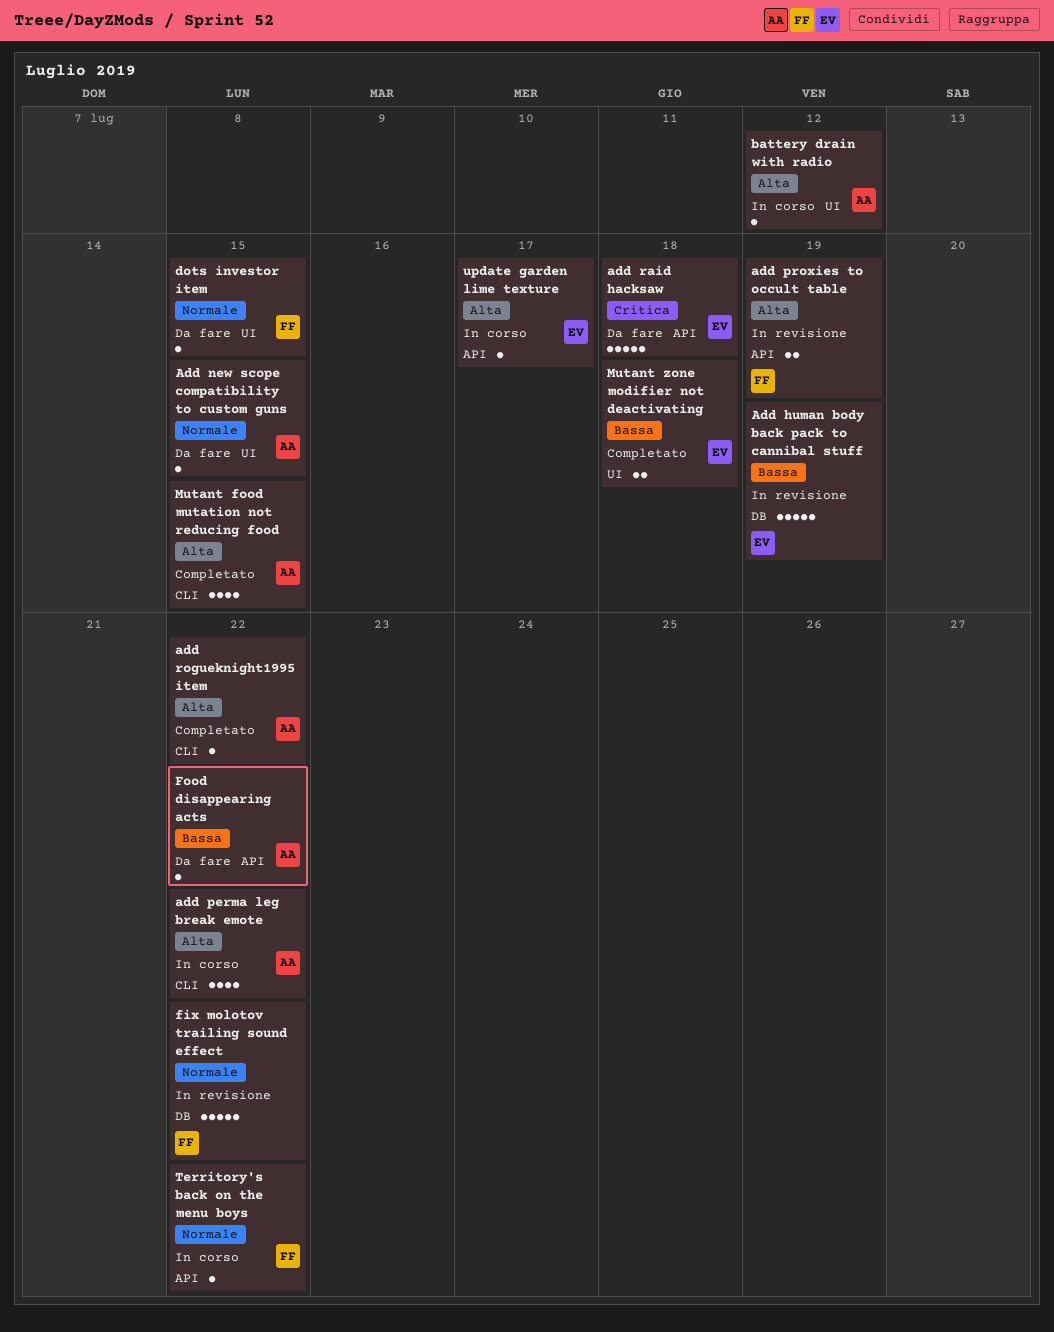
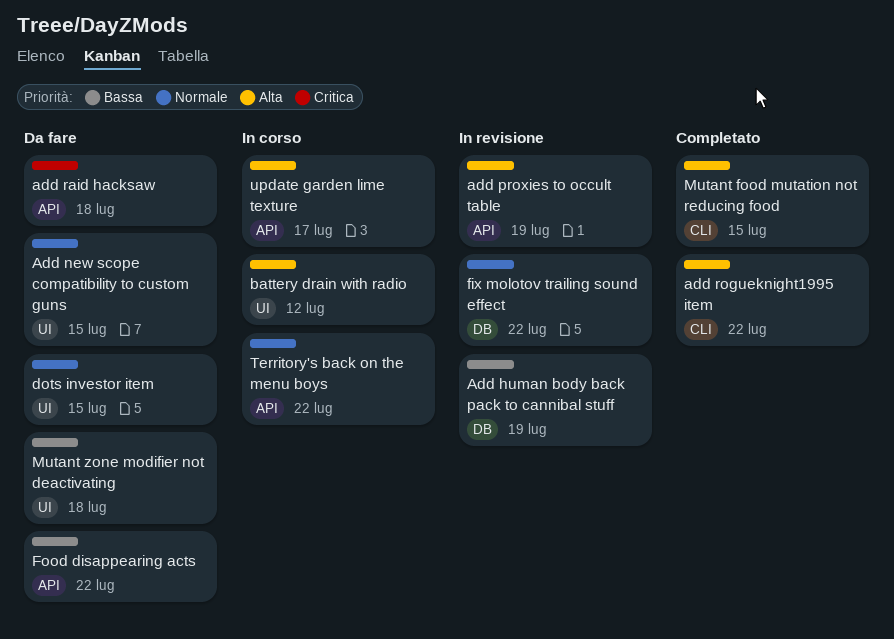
add perma leg break emote: present -> none
Mutant zone modifier not deactivating, status: Completato -> Da fare

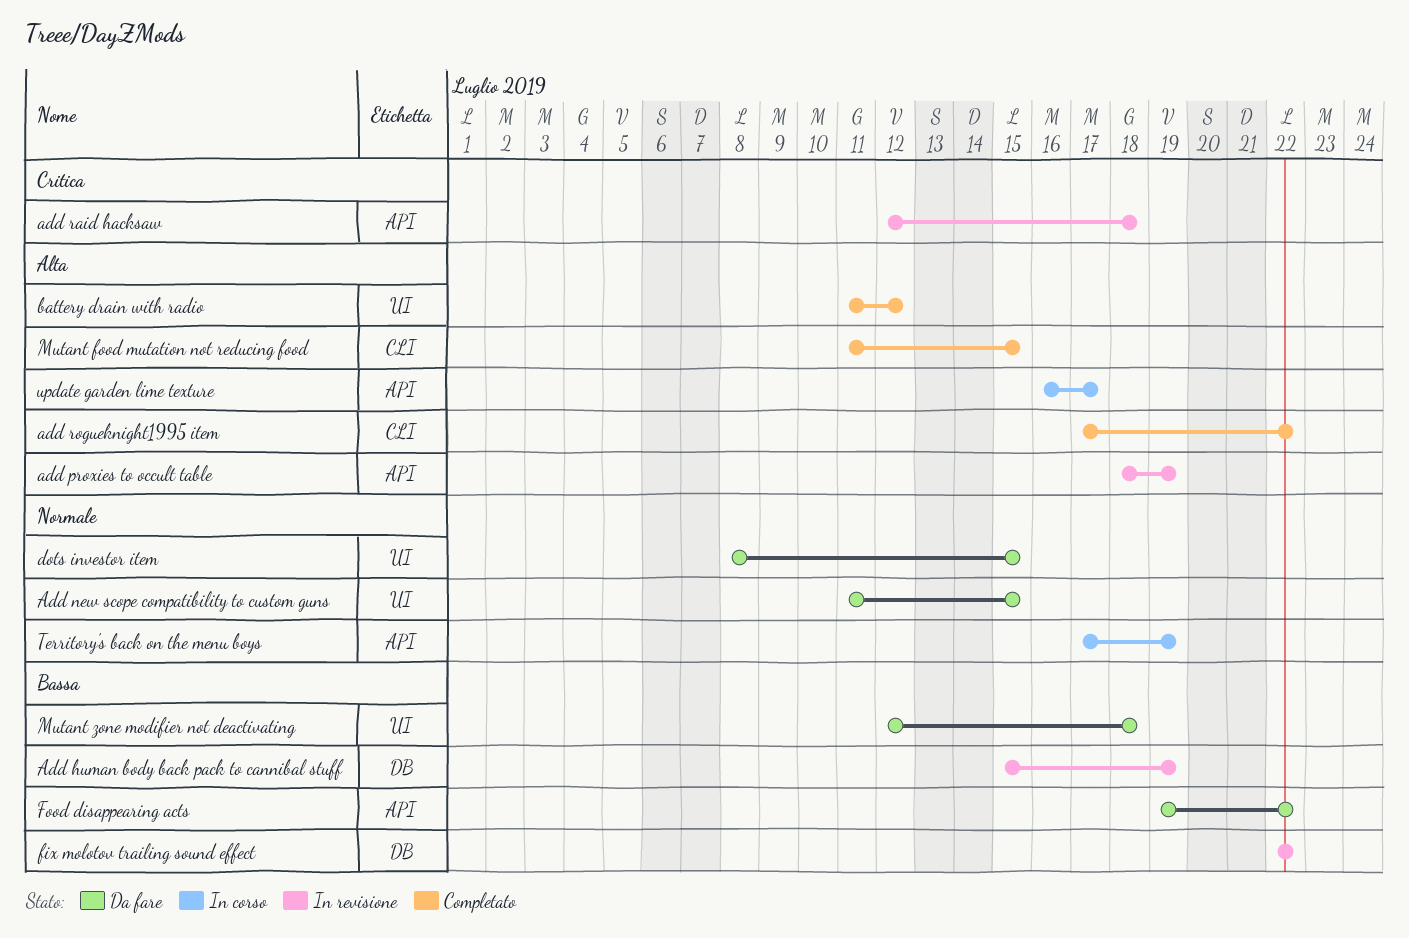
add raid hacksaw, status: Da fare -> In revisione
battery drain with radio, status: In corso -> Completato
fix molotov trailing sound effect, priority: Normale -> Bassa
Territory's back on the menu boys, due: Jul 22 -> Jul 19

